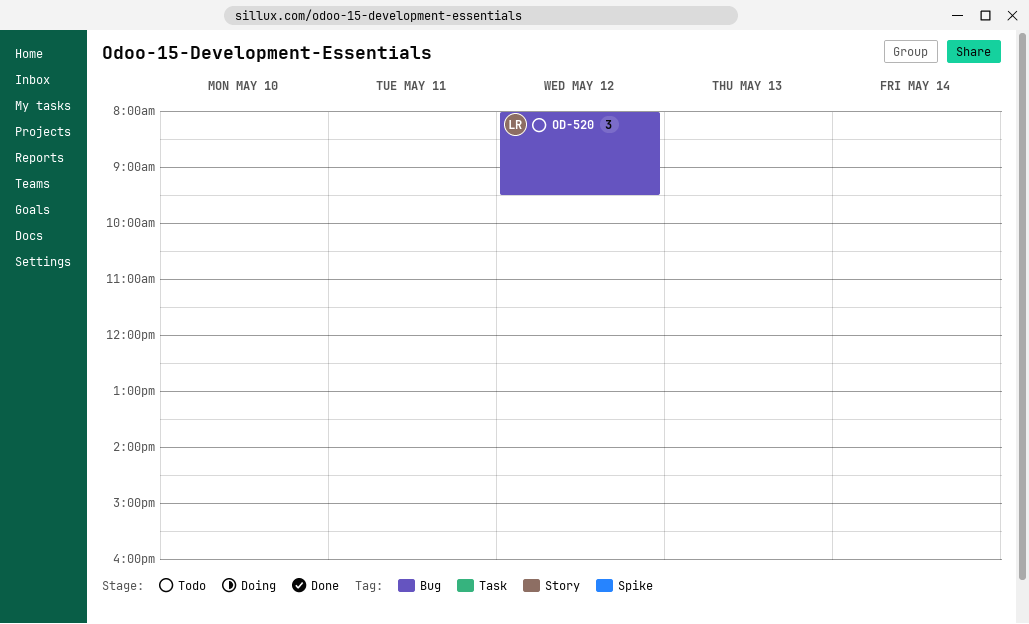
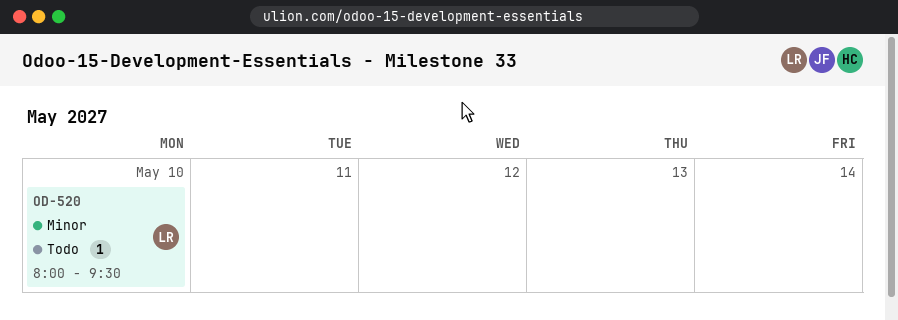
OD-520, estimate: 3 -> 1
OD-520, day: May 12 -> May 10

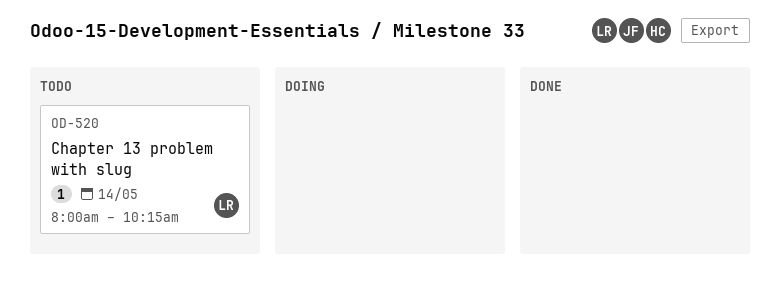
OD-520, day: May 10 -> May 14
OD-520, ends: 09:30 -> 10:15

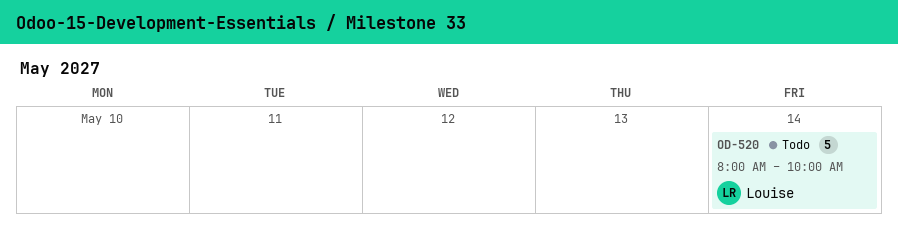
OD-520, estimate: 1 -> 5
OD-520, ends: 10:15 -> 10:00

